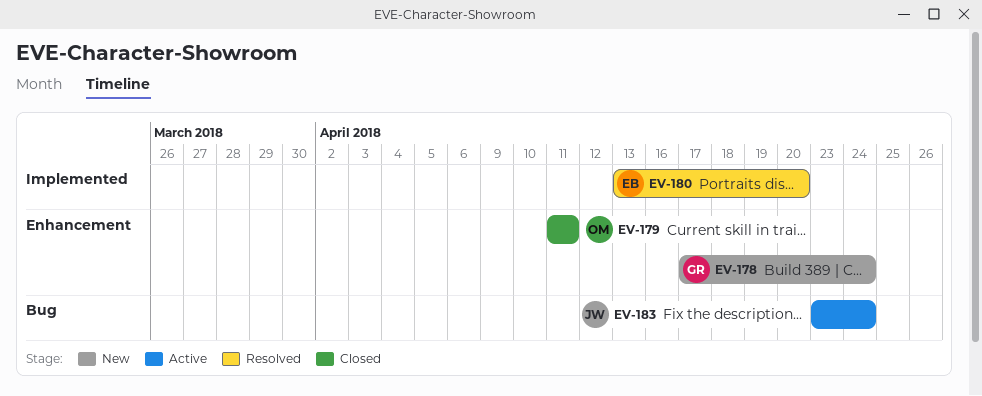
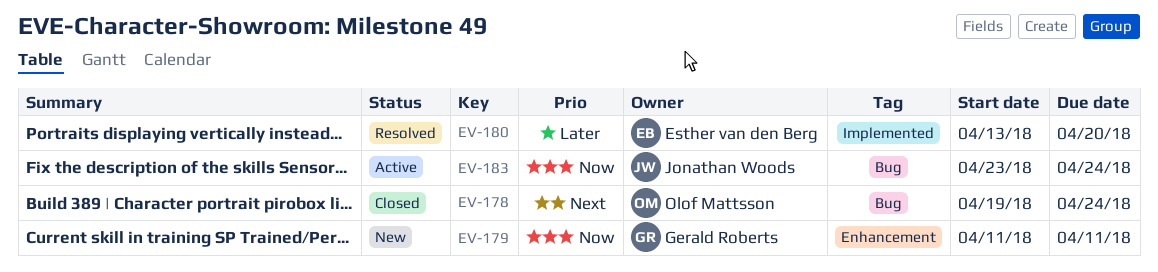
EV-178, status: New -> Closed
EV-178, owner: Gerald Roberts -> Olof Mattsson
EV-178, label: Enhancement -> Bug
EV-178, start: Apr 17 -> Apr 19
EV-179, status: Closed -> New
EV-179, owner: Olof Mattsson -> Gerald Roberts

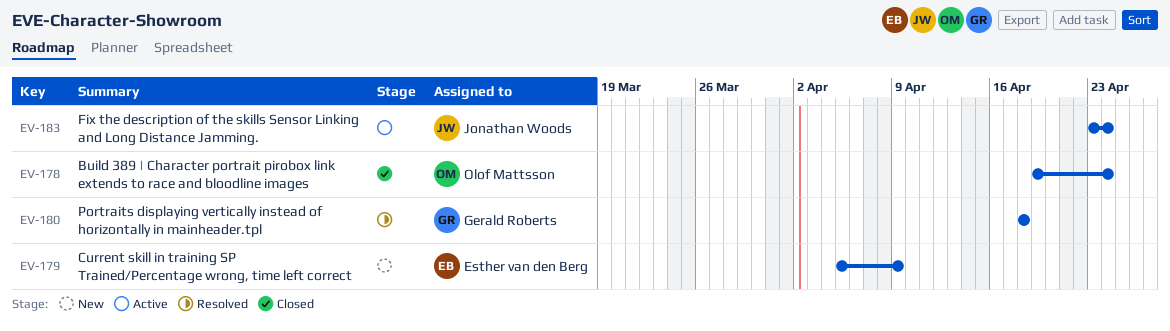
EV-179, owner: Gerald Roberts -> Esther van den Berg
EV-179, start: Apr 11 -> Apr 5
EV-179, due: Apr 11 -> Apr 9
EV-180, owner: Esther van den Berg -> Gerald Roberts
EV-180, start: Apr 13 -> Apr 18
EV-180, due: Apr 20 -> Apr 18

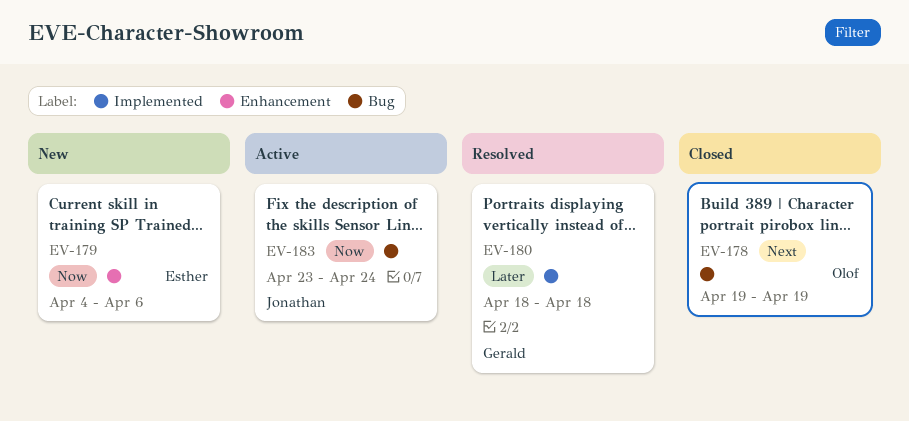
EV-178, due: Apr 24 -> Apr 19
EV-179, start: Apr 5 -> Apr 4
EV-179, due: Apr 9 -> Apr 6

